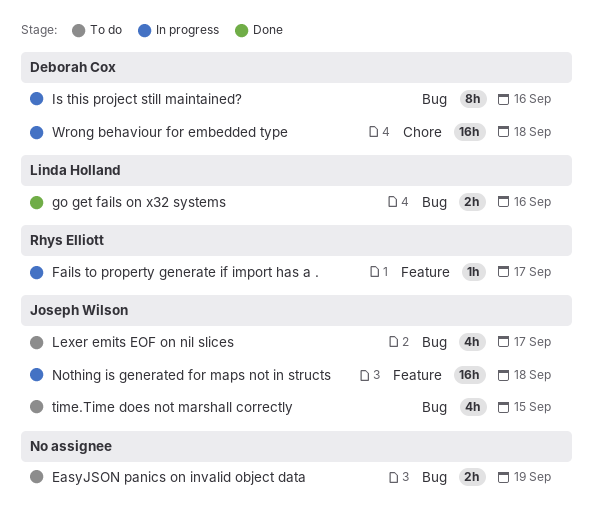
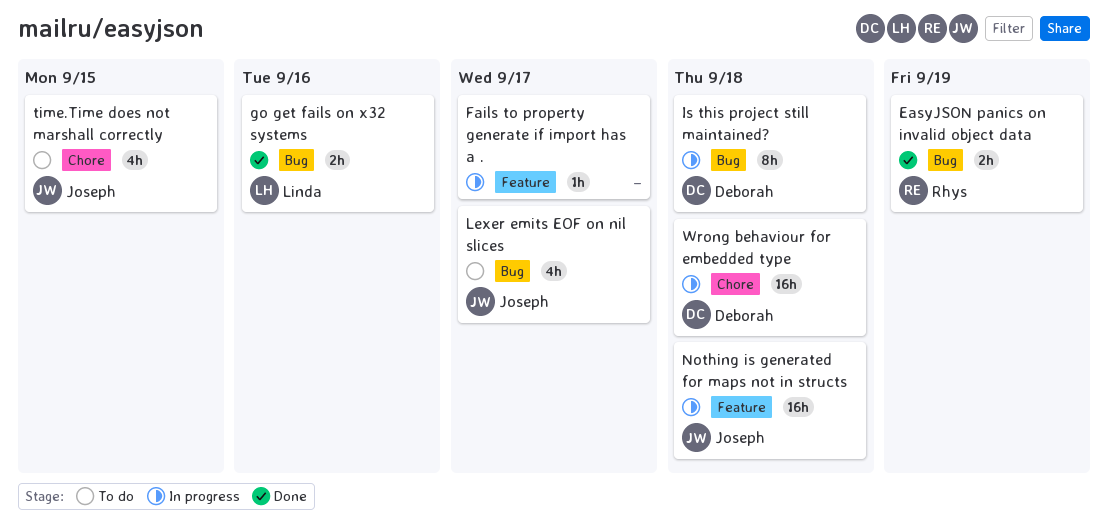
EasyJSON panics on invalid object data, status: To do -> Done
EasyJSON panics on invalid object data, owner: none -> Rhys Elliott
Fails to property generate if import has a ., owner: Rhys Elliott -> none
Is this project still maintained?, due: Sep 16 -> Sep 18
time.Time does not marshall correctly, label: Bug -> Chore

